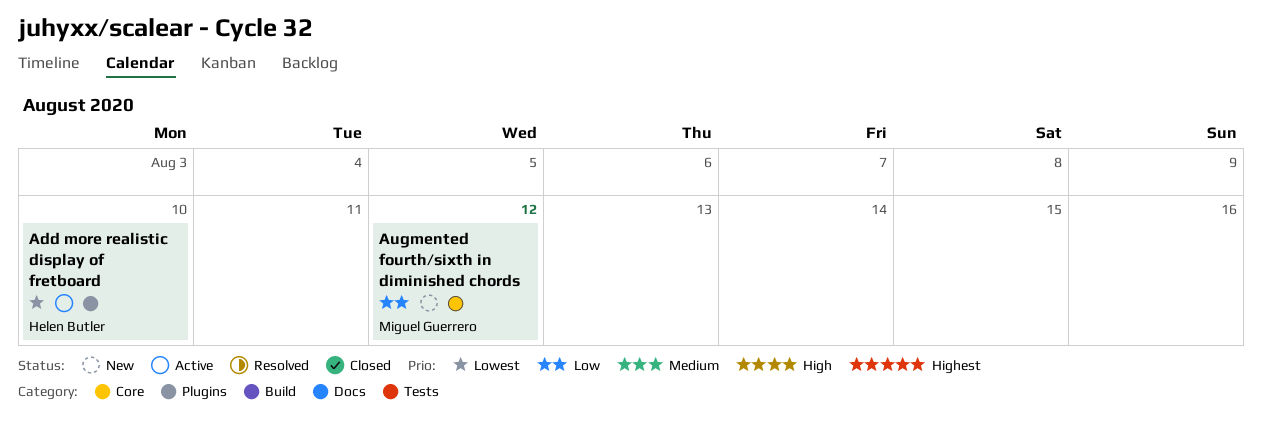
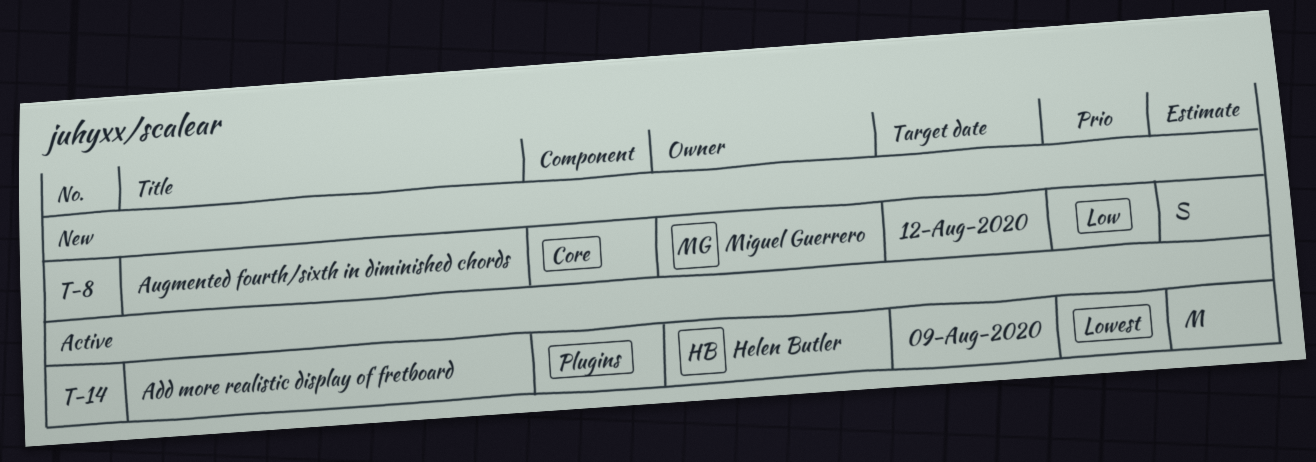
Add more realistic display of fretboard, due: Aug 10 -> Aug 9

